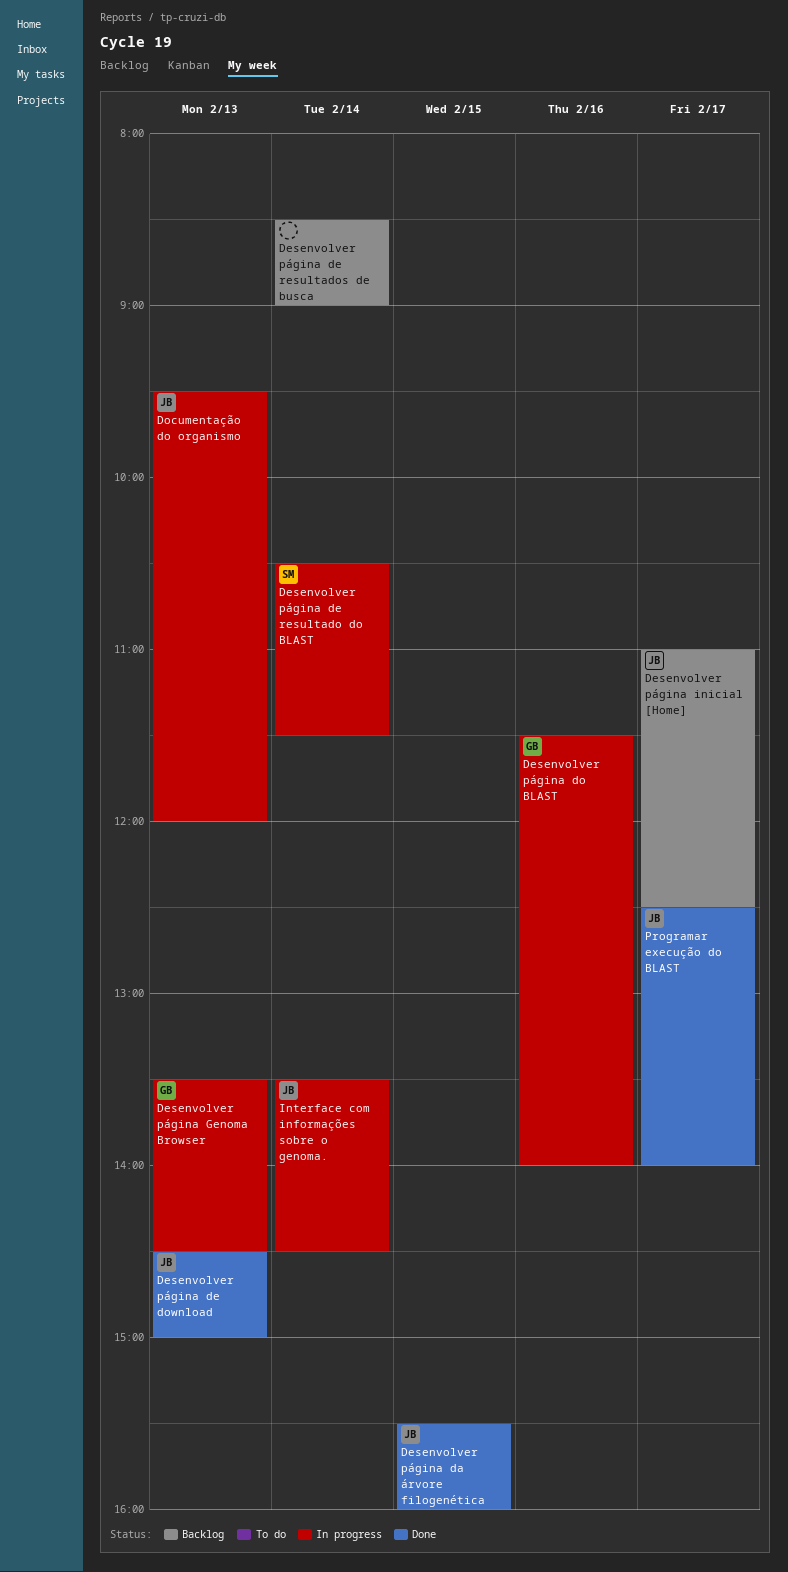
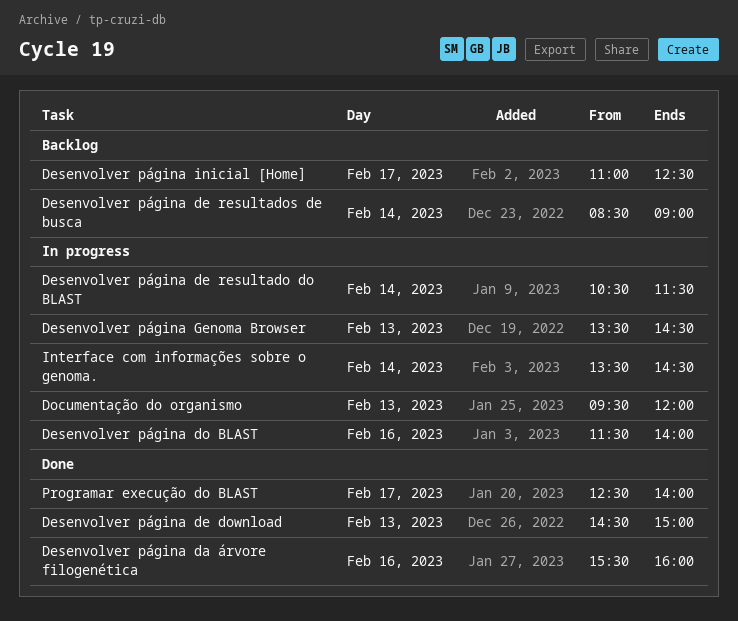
Desenvolver página da árvore filogenética, day: Feb 15 -> Feb 16

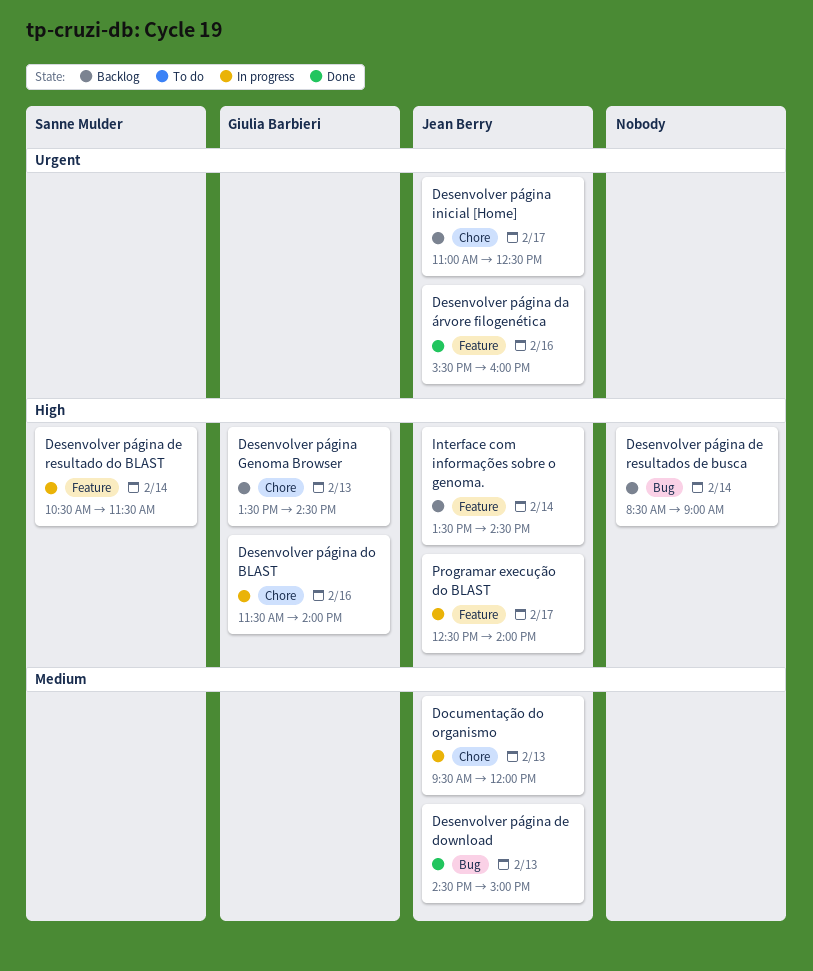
Desenvolver página Genoma Browser, status: In progress -> Backlog
Interface com informações sobre o genoma., status: In progress -> Backlog
Programar execução do BLAST, status: Done -> In progress

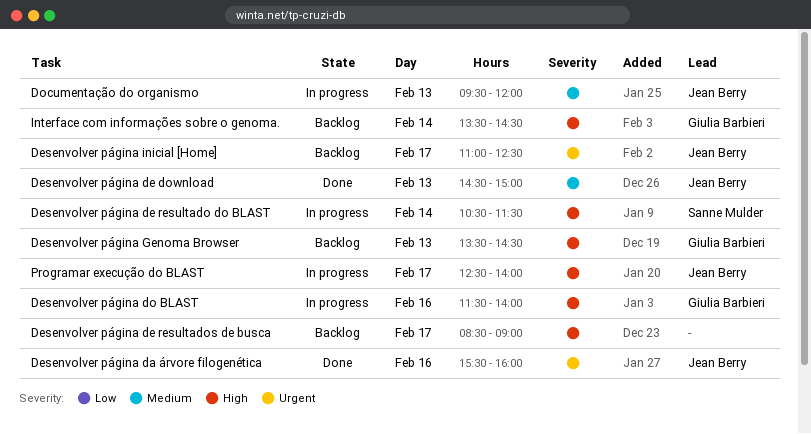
Desenvolver página de resultados de busca, day: Feb 14 -> Feb 17
Interface com informações sobre o genoma., owner: Jean Berry -> Giulia Barbieri

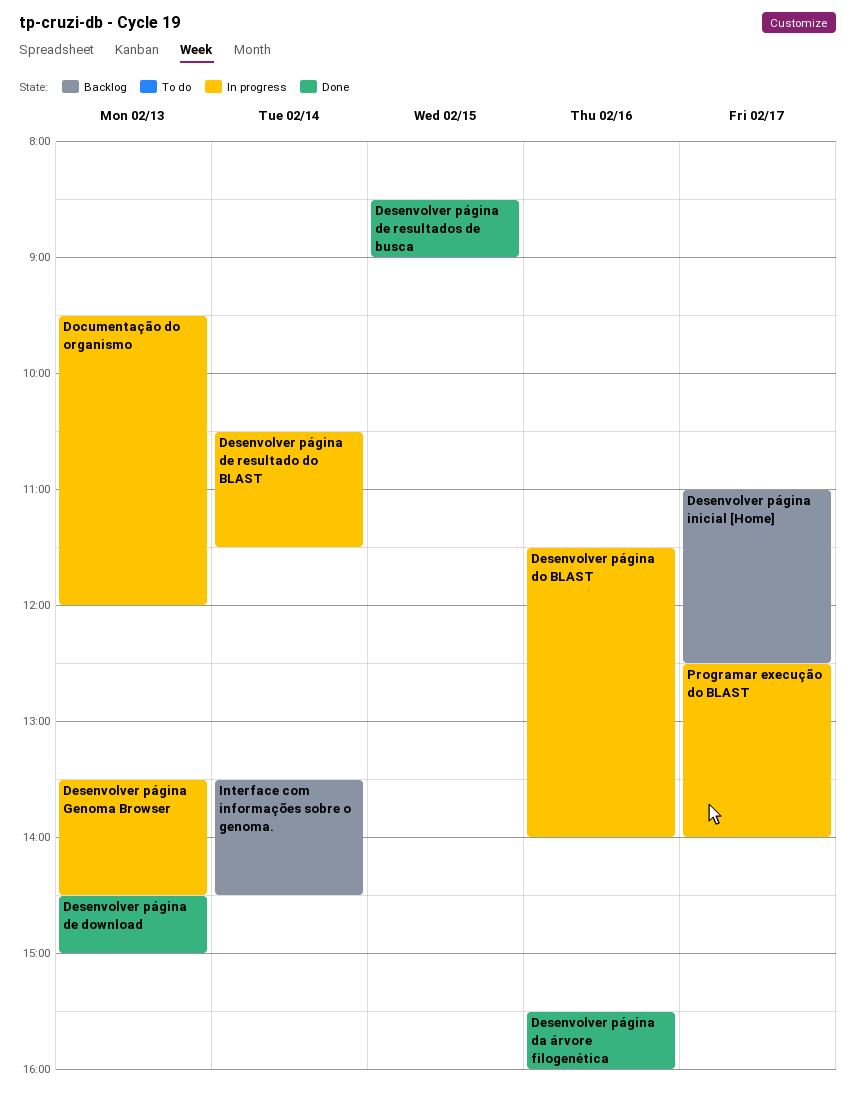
Desenvolver página de resultados de busca, status: Backlog -> Done
Desenvolver página de resultados de busca, day: Feb 17 -> Feb 15
Desenvolver página Genoma Browser, status: Backlog -> In progress

